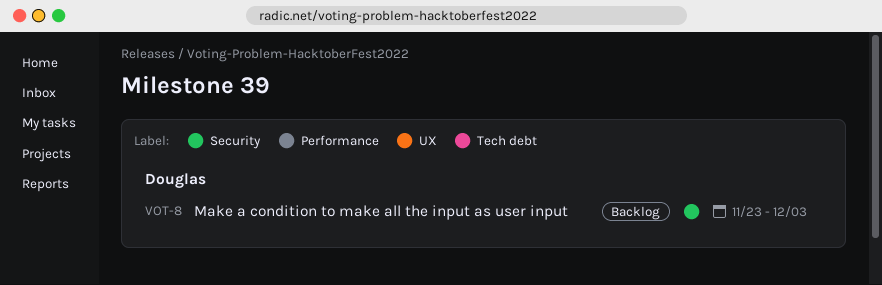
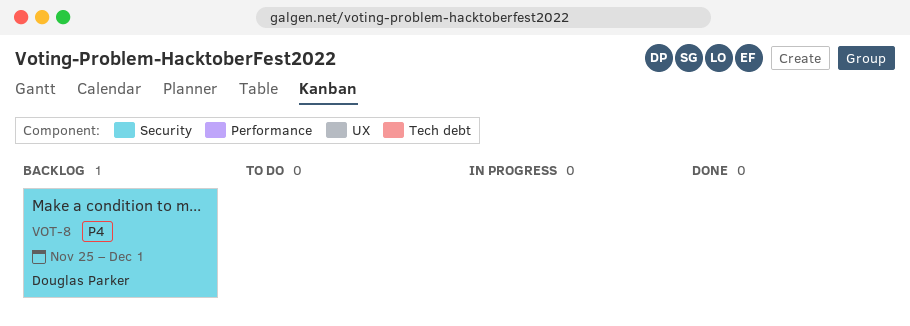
VOT-8, start: Nov 23 -> Nov 25
VOT-8, due: Dec 3 -> Dec 1

